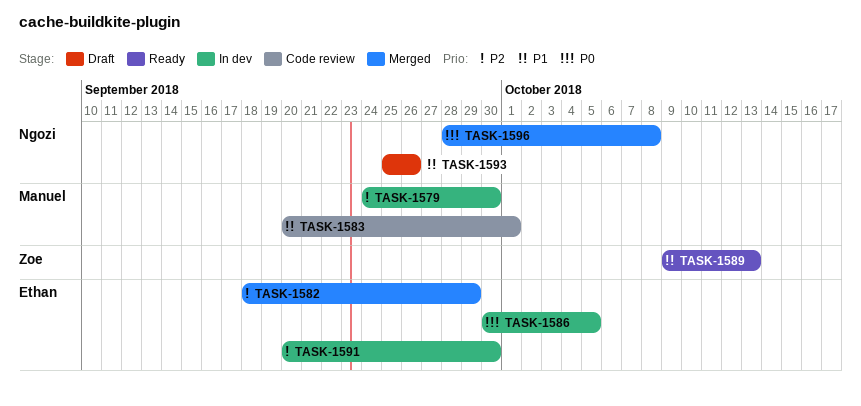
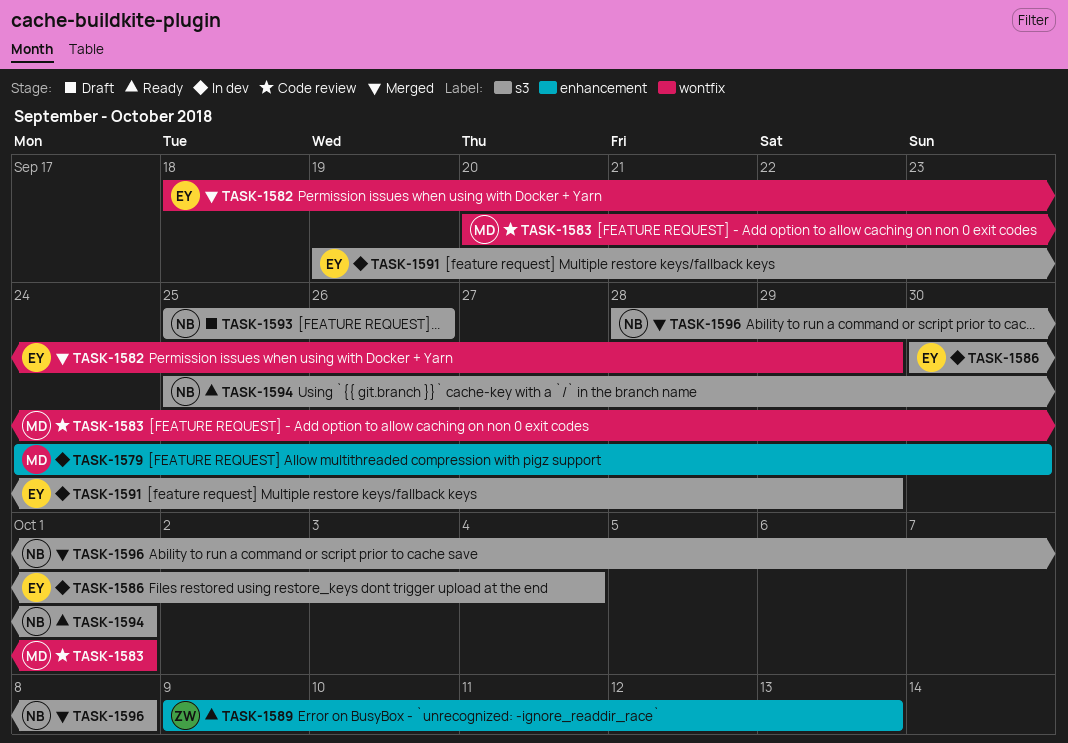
TASK-1586, due: Oct 5 -> Oct 4
TASK-1591, start: Sep 20 -> Sep 19
TASK-1591, due: Sep 30 -> Sep 29
TASK-1594: none -> present

